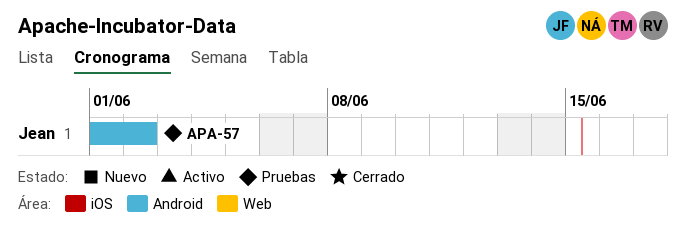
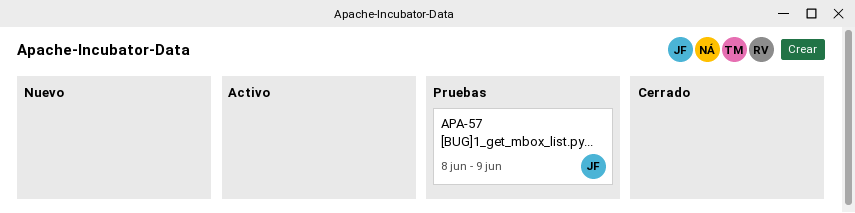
APA-57, start: Jun 1 -> Jun 8
APA-57, due: Jun 2 -> Jun 9

